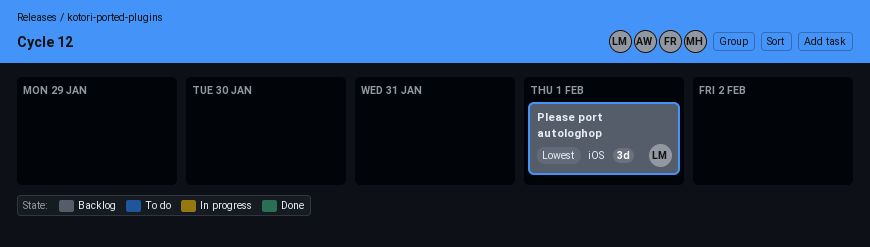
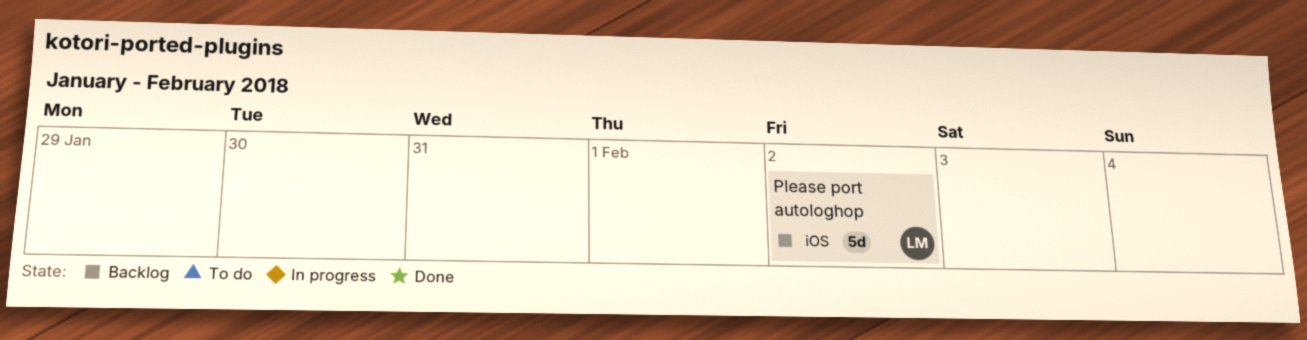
Please port autologhop, estimate: 3d -> 5d
Please port autologhop, due: Feb 1 -> Feb 2

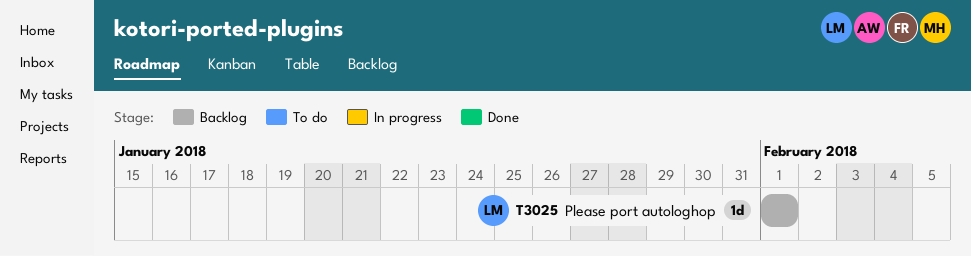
Please port autologhop, estimate: 5d -> 1d
Please port autologhop, due: Feb 2 -> Feb 1

